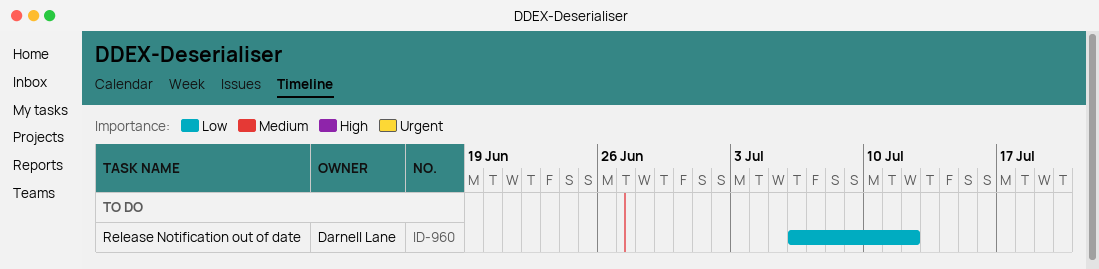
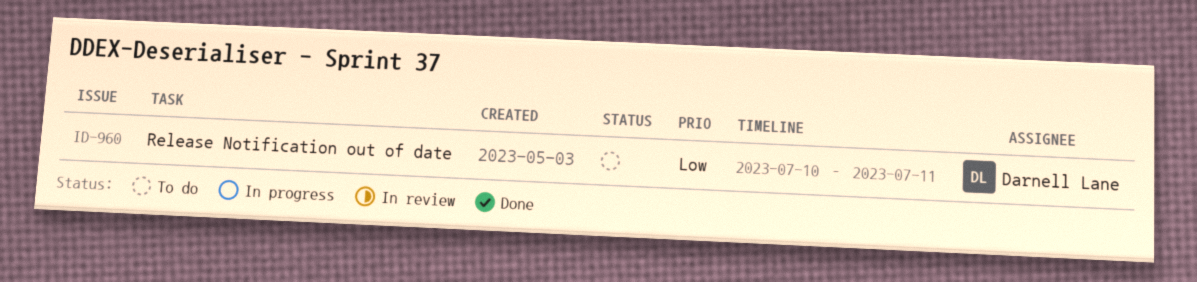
ID-960, start: Jul 6 -> Jul 10
ID-960, due: Jul 12 -> Jul 11

